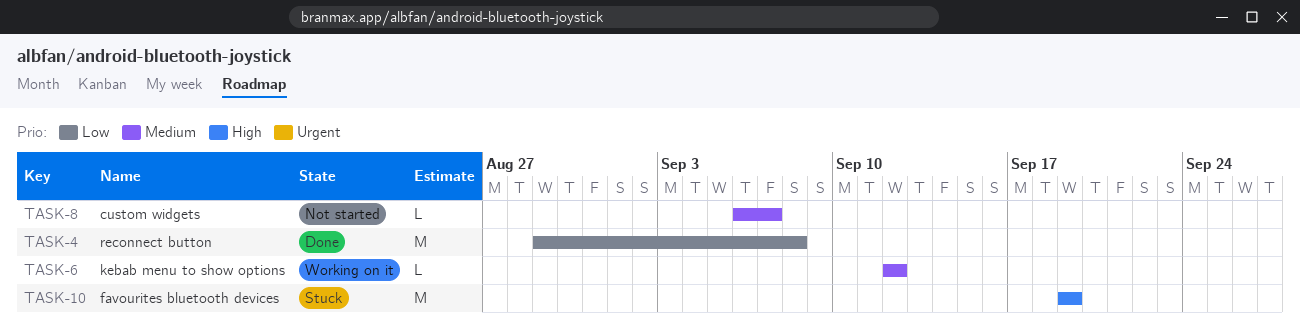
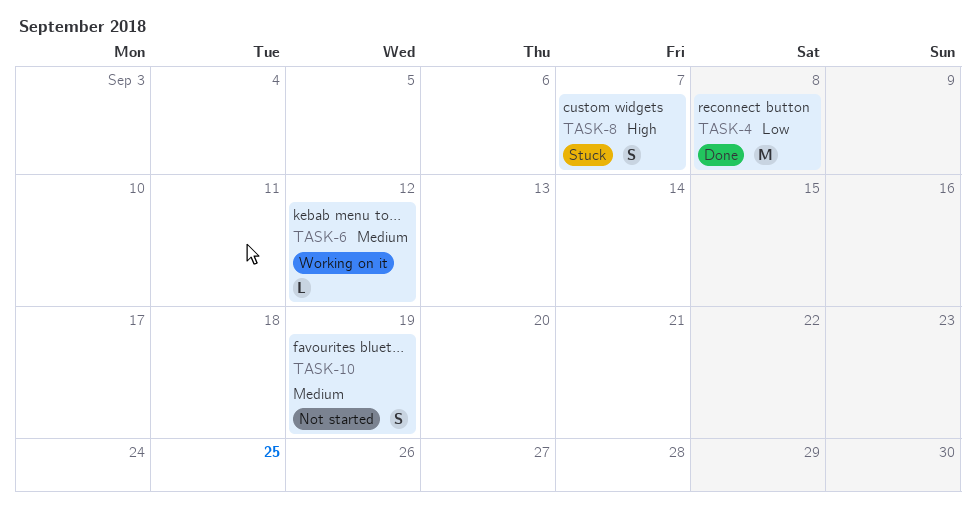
TASK-8, status: Not started -> Stuck
TASK-8, priority: Medium -> High
TASK-8, estimate: L -> S
TASK-10, status: Stuck -> Not started
TASK-10, priority: High -> Medium
TASK-10, estimate: M -> S

